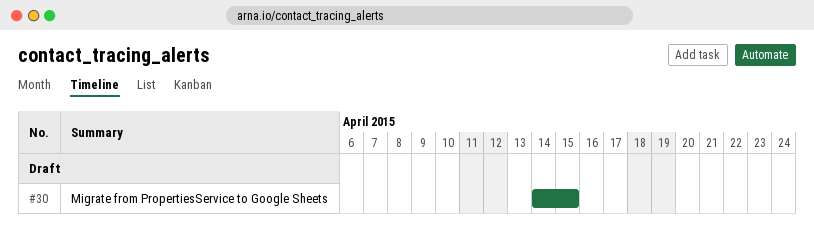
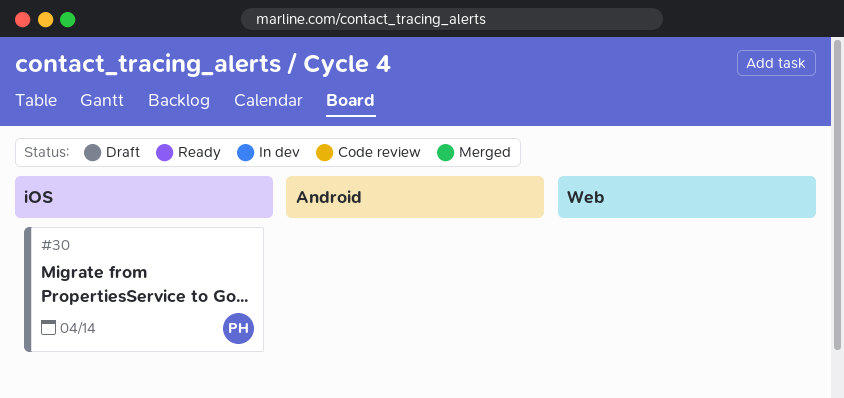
#30, due: Apr 15 -> Apr 14

